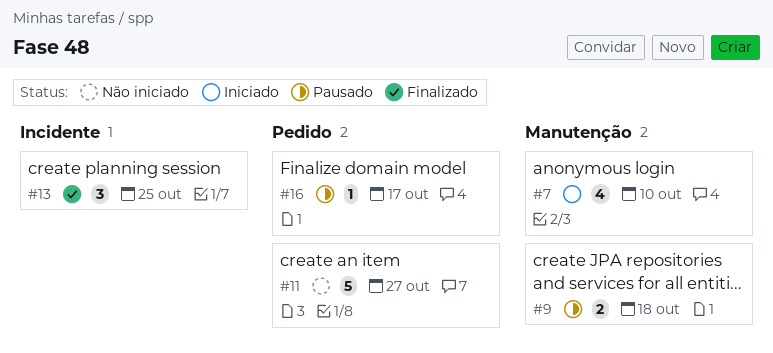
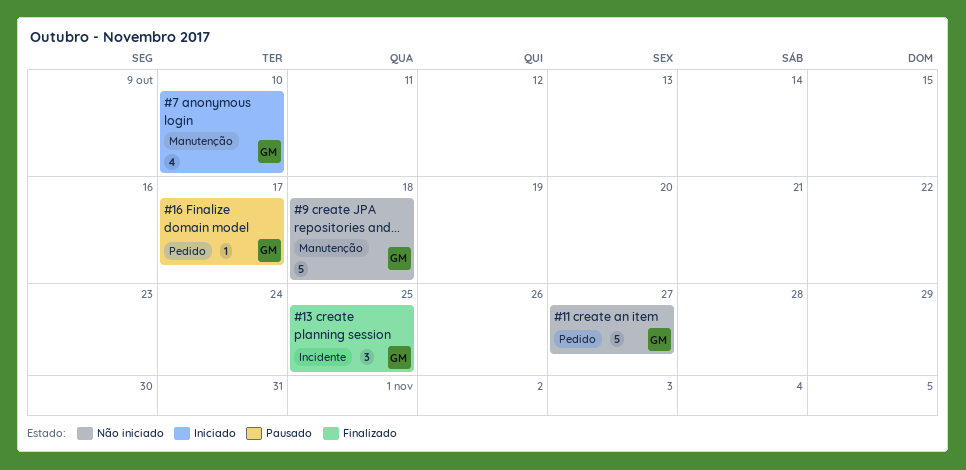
#9, status: Pausado -> Não iniciado
#9, estimate: 2 -> 5

